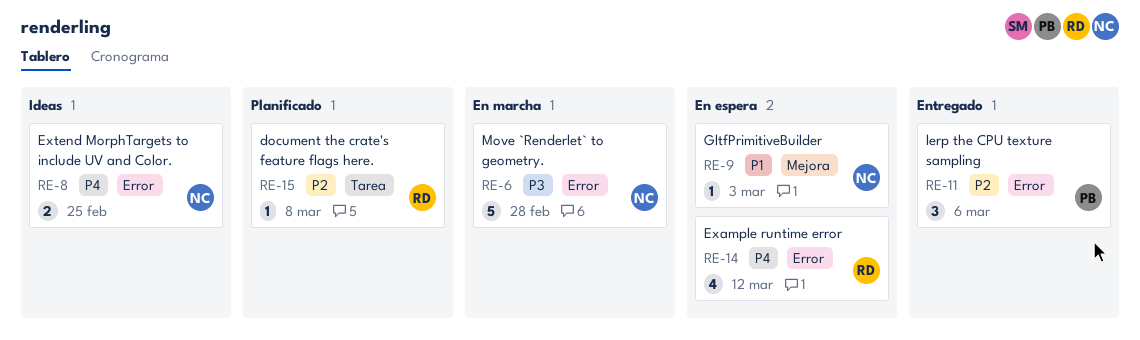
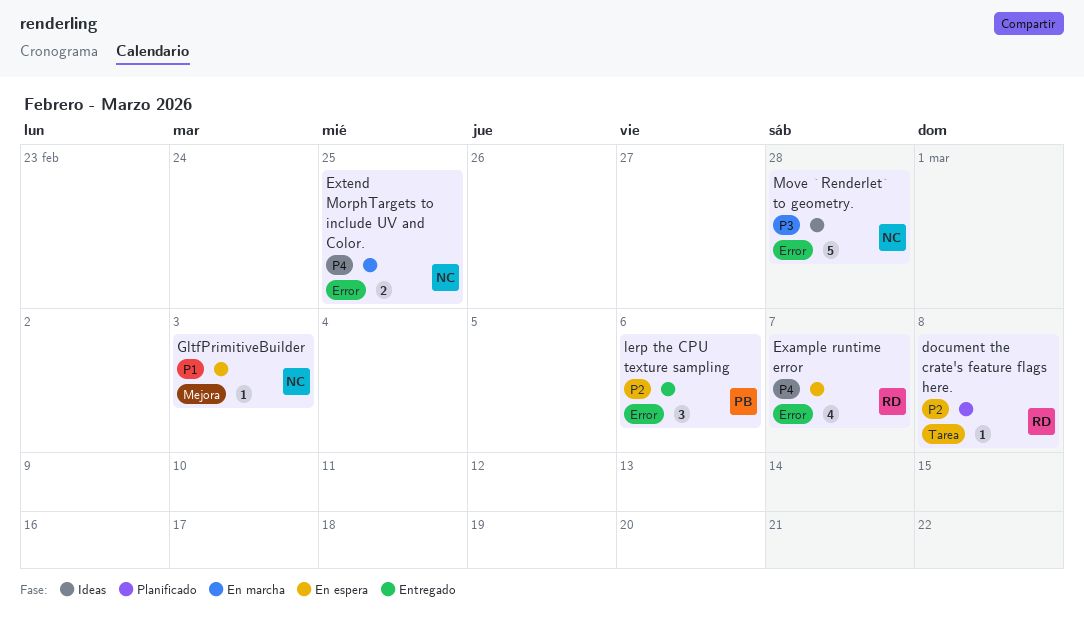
Example runtime error, due: Mar 12 -> Mar 7
Extend MorphTargets to include UV and Color., status: Ideas -> En marcha
Move `Renderlet` to geometry., status: En marcha -> Ideas

